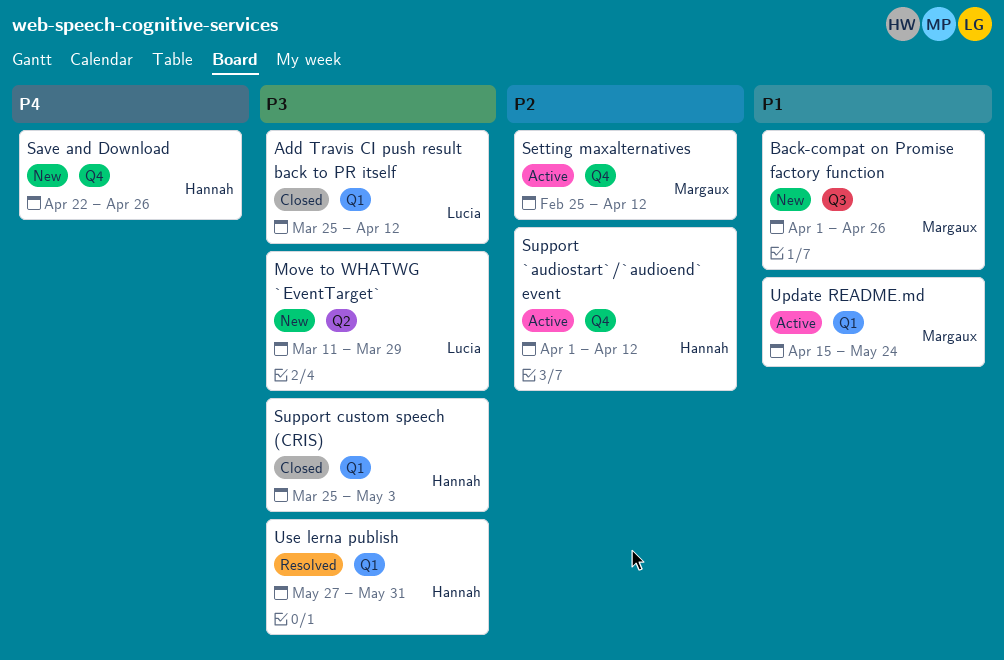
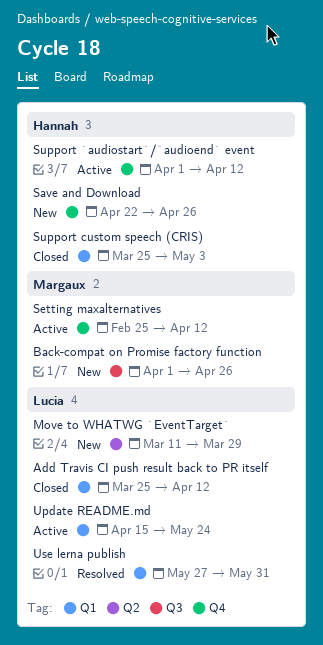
Update README.md, owner: Margaux -> Lucia
Use lerna publish, owner: Hannah -> Lucia

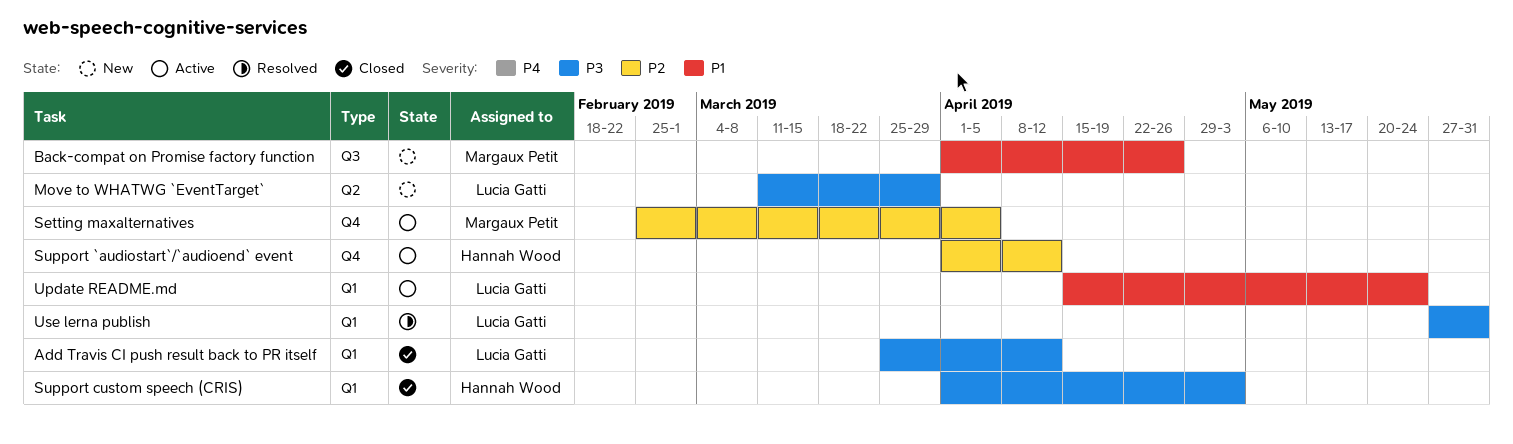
Save and Download: present -> none
Setting maxalternatives, due: Apr 12 -> Apr 5
Support custom speech (CRIS), start: Mar 25 -> Apr 1

